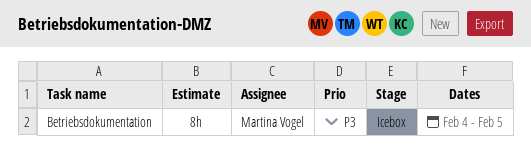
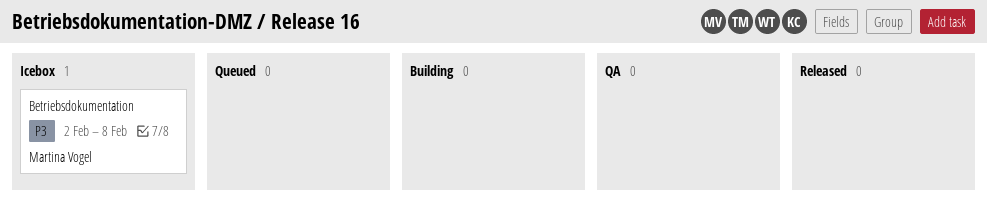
Betriebsdokumentation, start: Feb 4 -> Feb 2
Betriebsdokumentation, due: Feb 5 -> Feb 8

